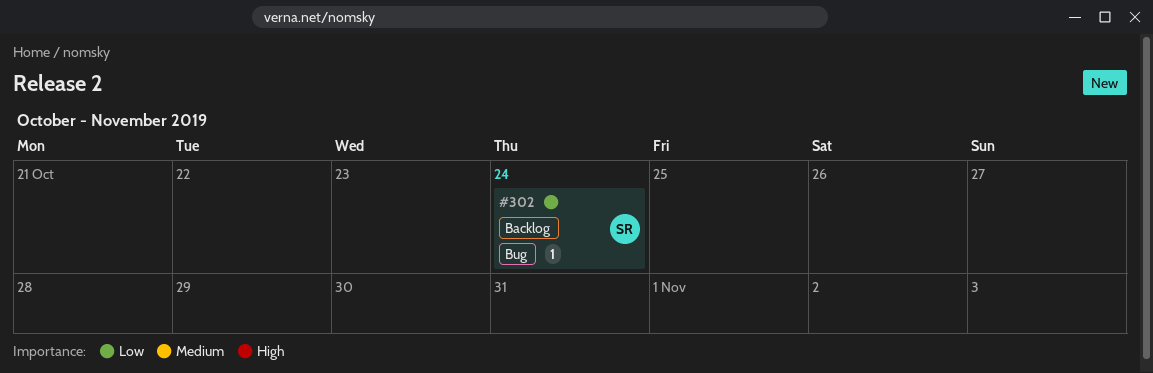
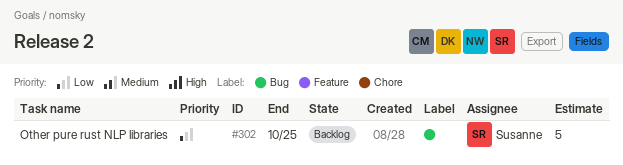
#302, estimate: 1 -> 5
#302, due: Oct 24 -> Oct 25

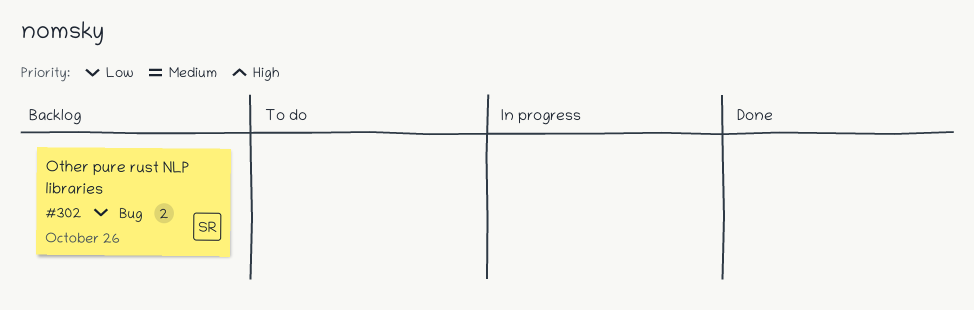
#302, estimate: 5 -> 2
#302, due: Oct 25 -> Oct 26

